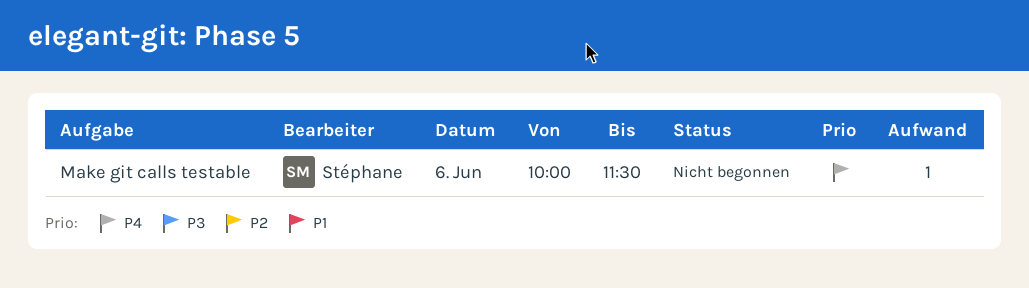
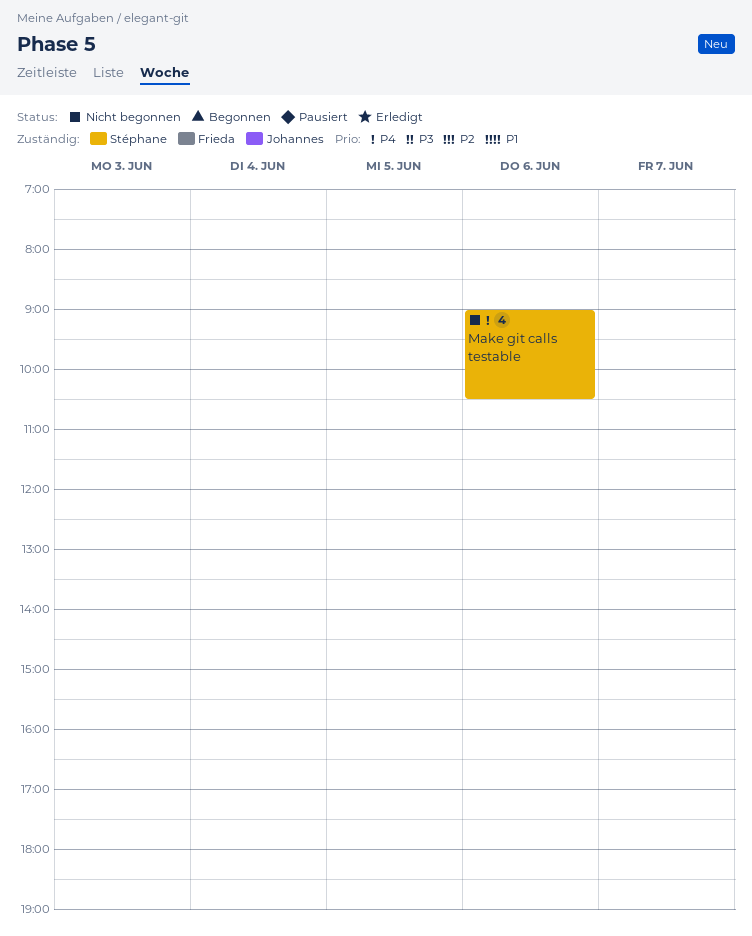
Make git calls testable, estimate: 1 -> 4
Make git calls testable, begins: 10:00 -> 09:00
Make git calls testable, ends: 11:30 -> 10:30

